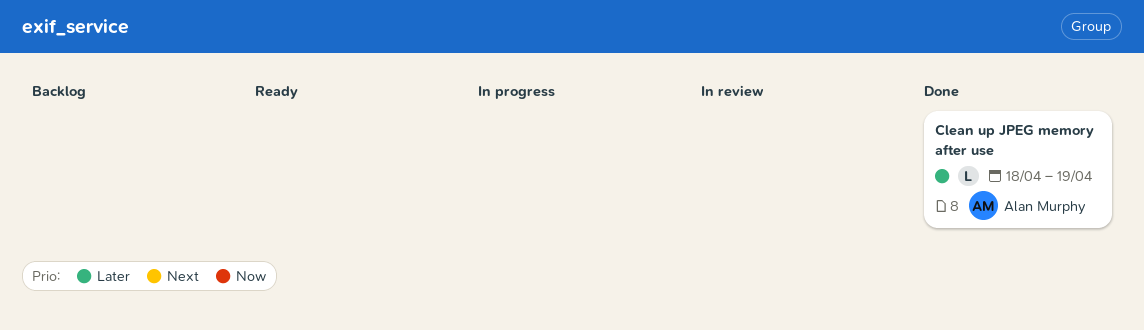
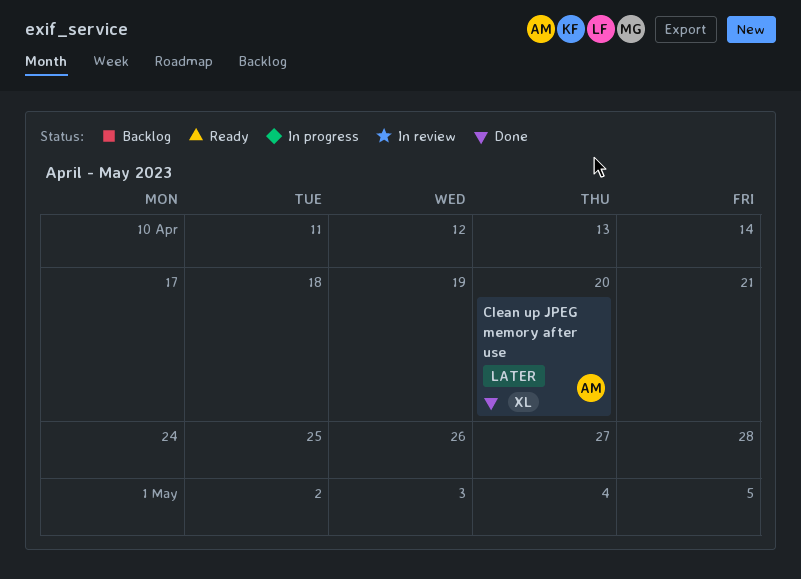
Clean up JPEG memory after use, estimate: L -> XL
Clean up JPEG memory after use, due: Apr 19 -> Apr 20

